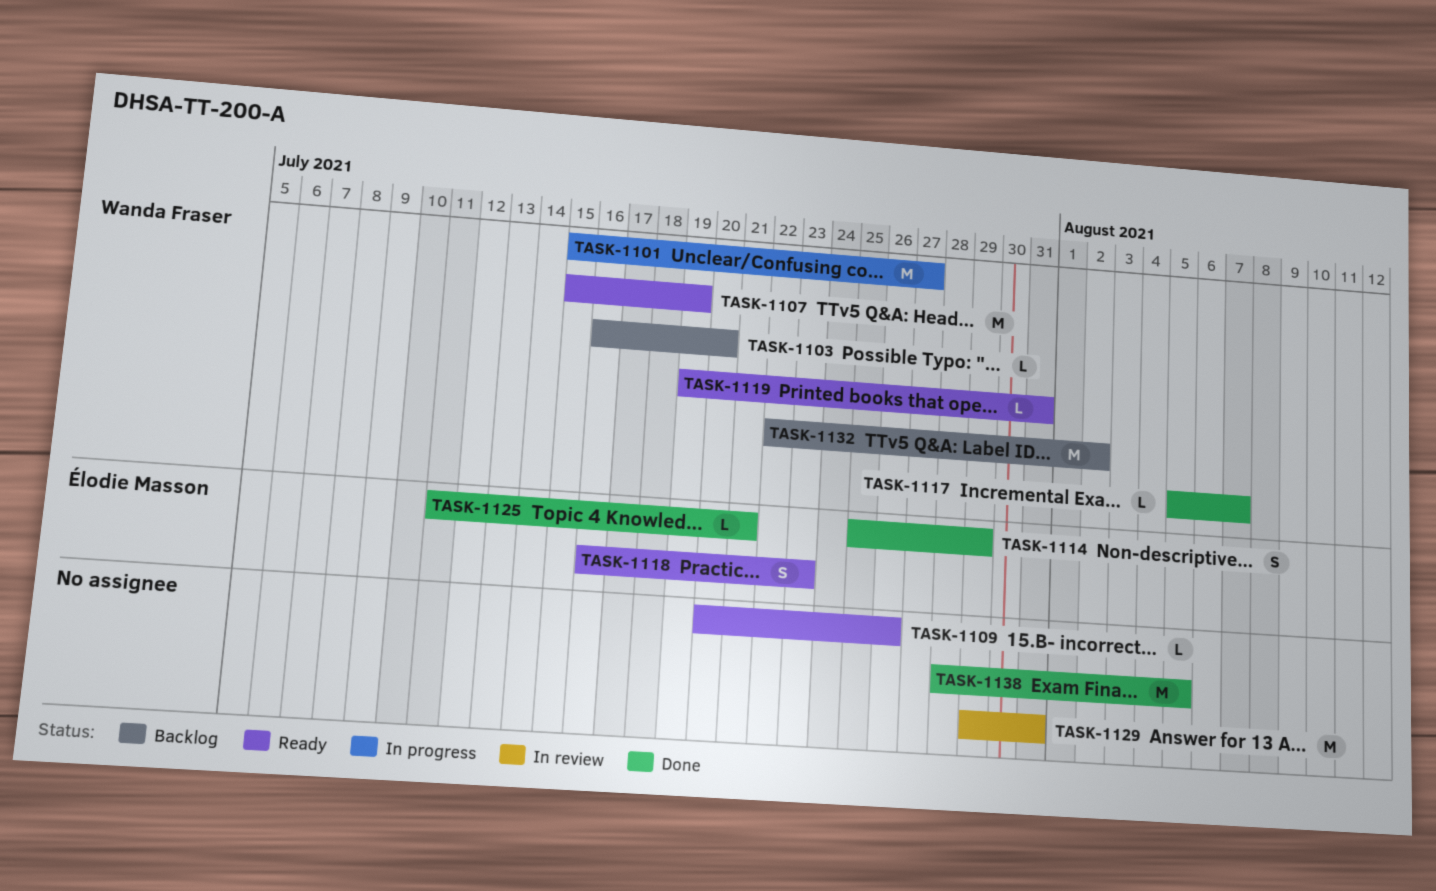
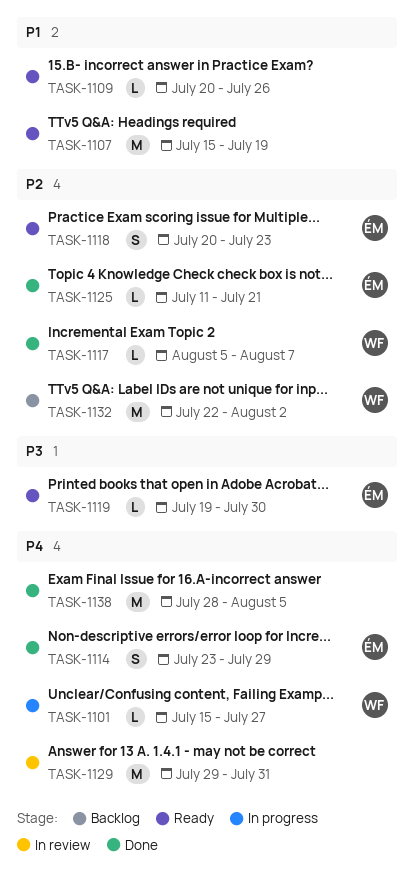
TASK-1101, estimate: M -> L
TASK-1103: present -> none
TASK-1107, owner: Wanda Fraser -> none
TASK-1114, start: Jul 25 -> Jul 23
TASK-1118, start: Jul 16 -> Jul 20
TASK-1119, owner: Wanda Fraser -> Élodie Masson
TASK-1119, due: Jul 31 -> Jul 30

